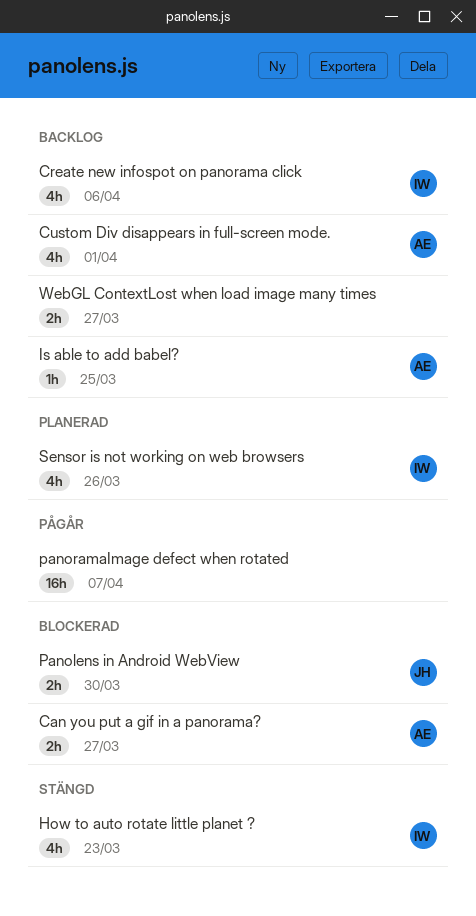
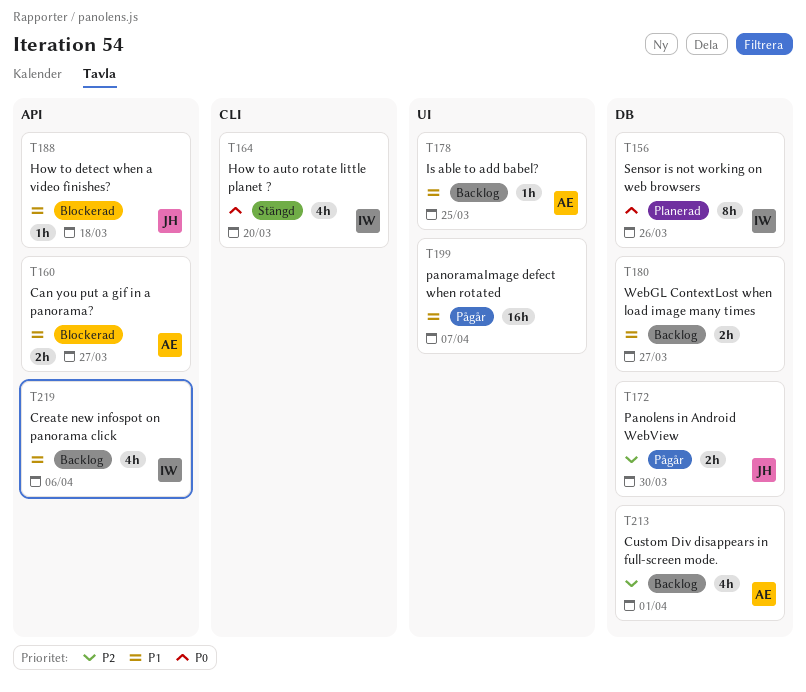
How to auto rotate little planet ?, due: Mar 23 -> Mar 20
How to detect when a video finishes?: none -> present
Panolens in Android WebView, status: Blockerad -> Pågår
Sensor is not working on web browsers, estimate: 4h -> 8h

